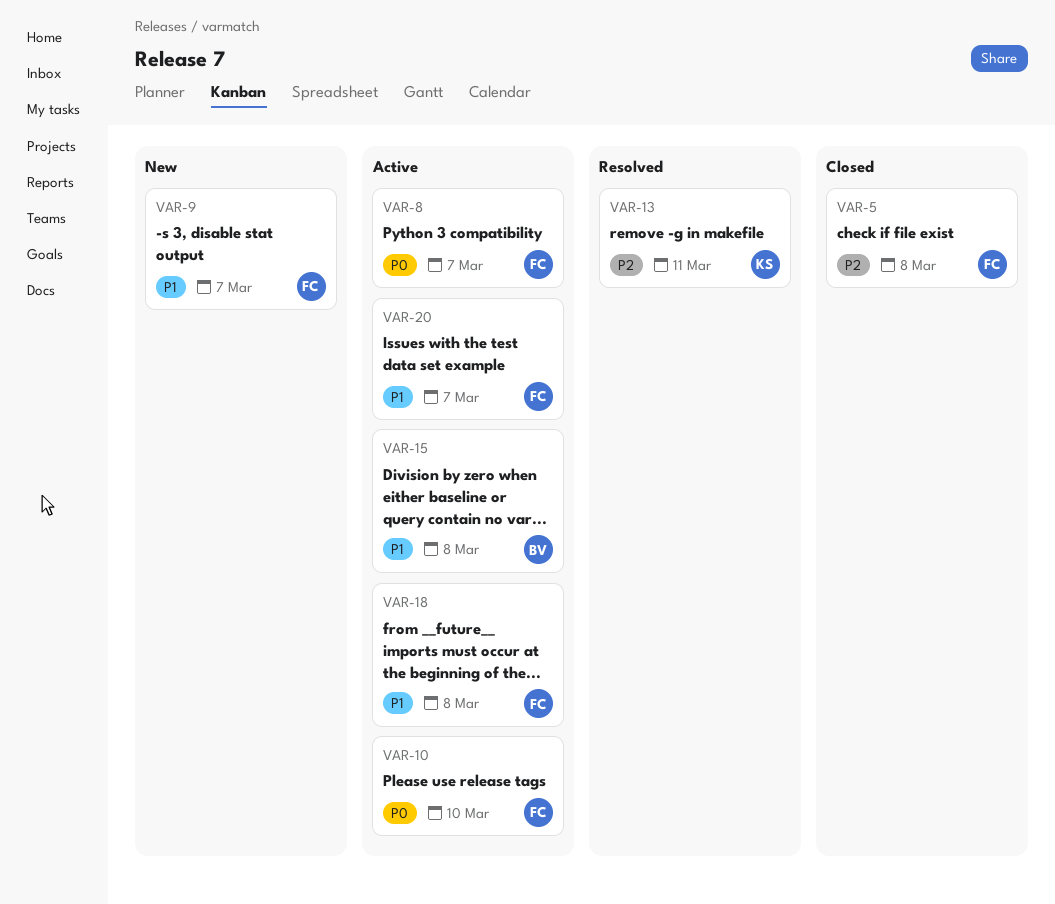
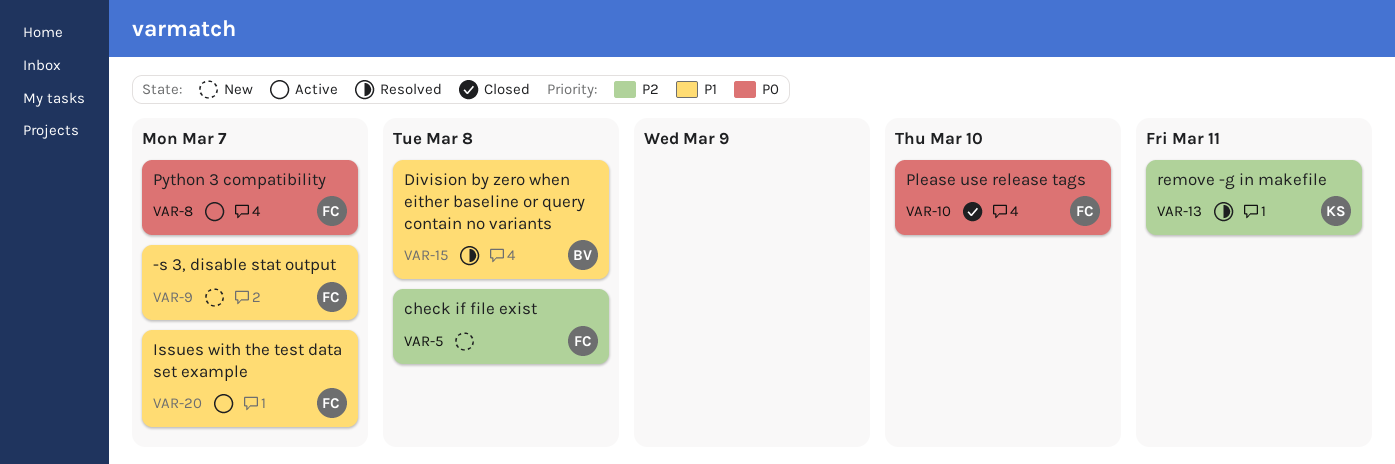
VAR-5, status: Closed -> New
VAR-10, status: Active -> Closed
VAR-15, status: Active -> Resolved
VAR-18: present -> none

